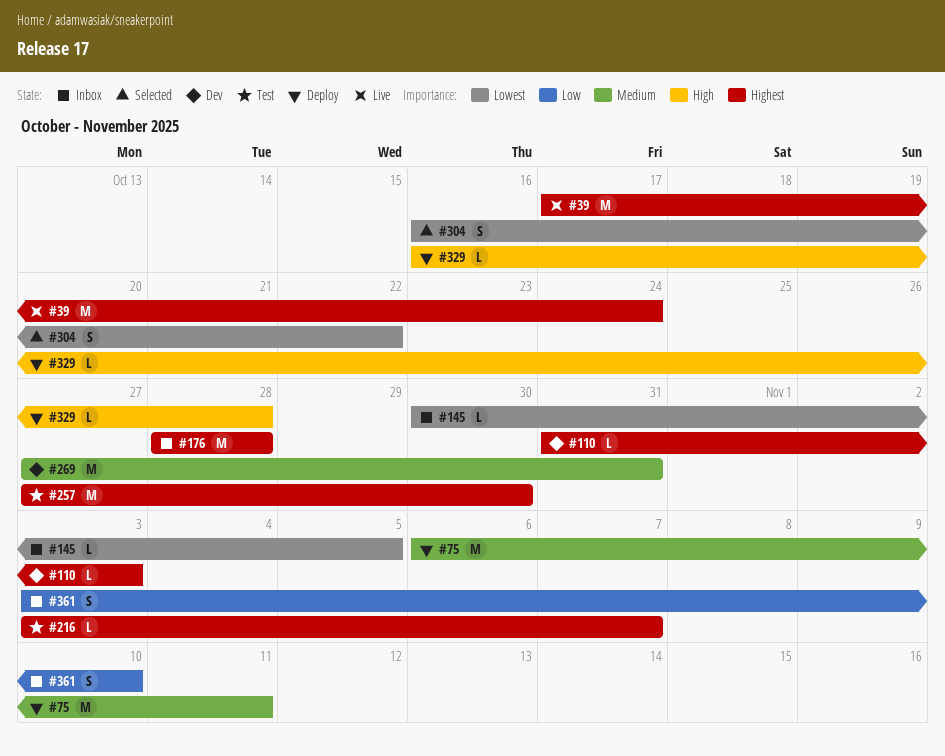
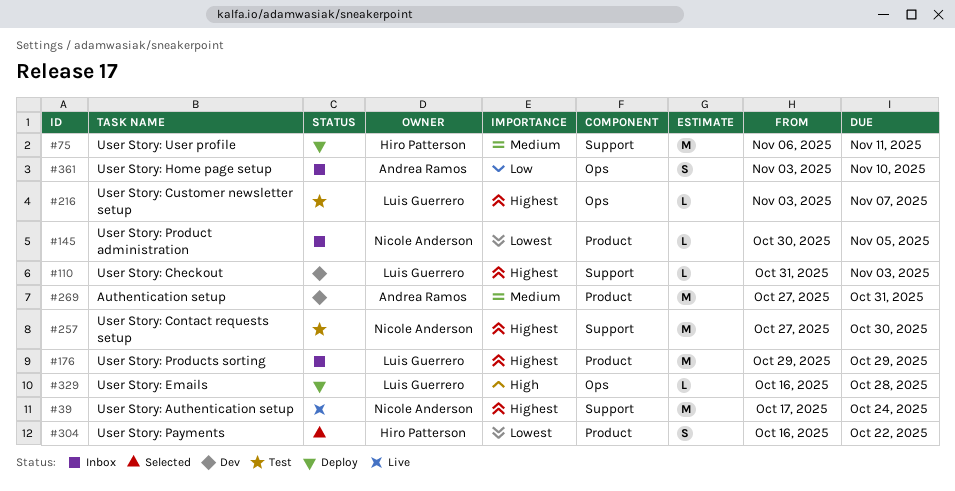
#176, start: Oct 28 -> Oct 29
#176, due: Oct 28 -> Oct 29

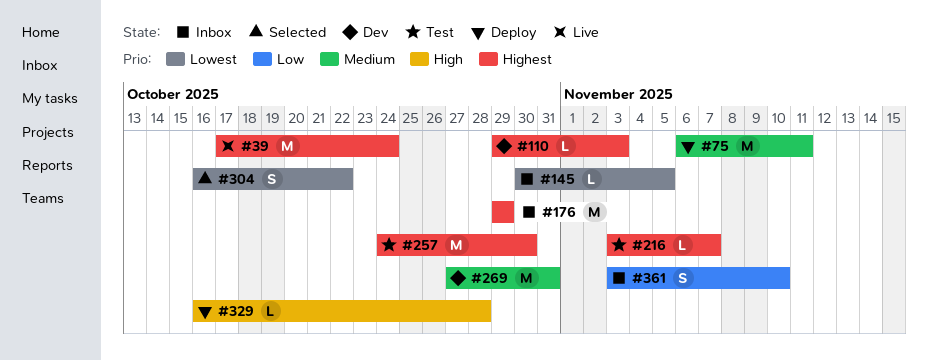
#110, start: Oct 31 -> Oct 29
#257, start: Oct 27 -> Oct 24

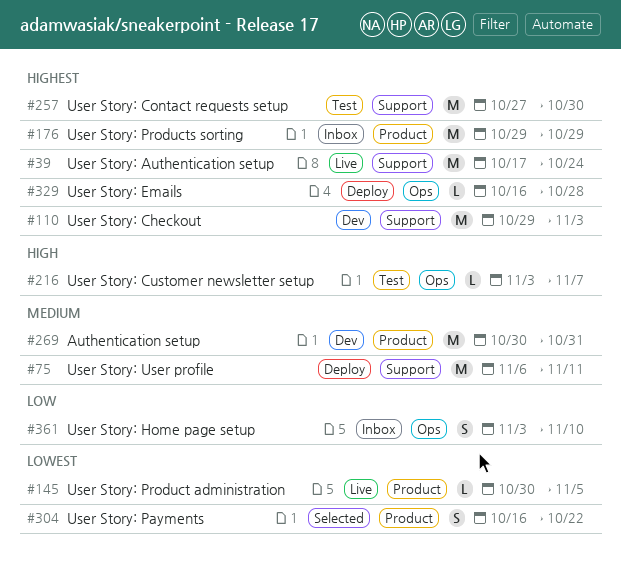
#110, estimate: L -> M
#145, status: Inbox -> Live
#216, priority: Highest -> High
#257, start: Oct 24 -> Oct 27
#269, start: Oct 27 -> Oct 30
#329, priority: High -> Highest

